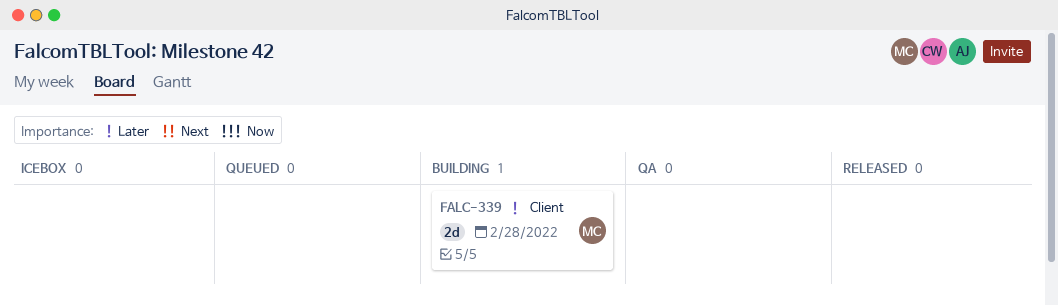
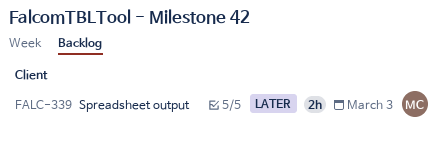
FALC-339, estimate: 2d -> 2h
FALC-339, due: Feb 28 -> Mar 3

